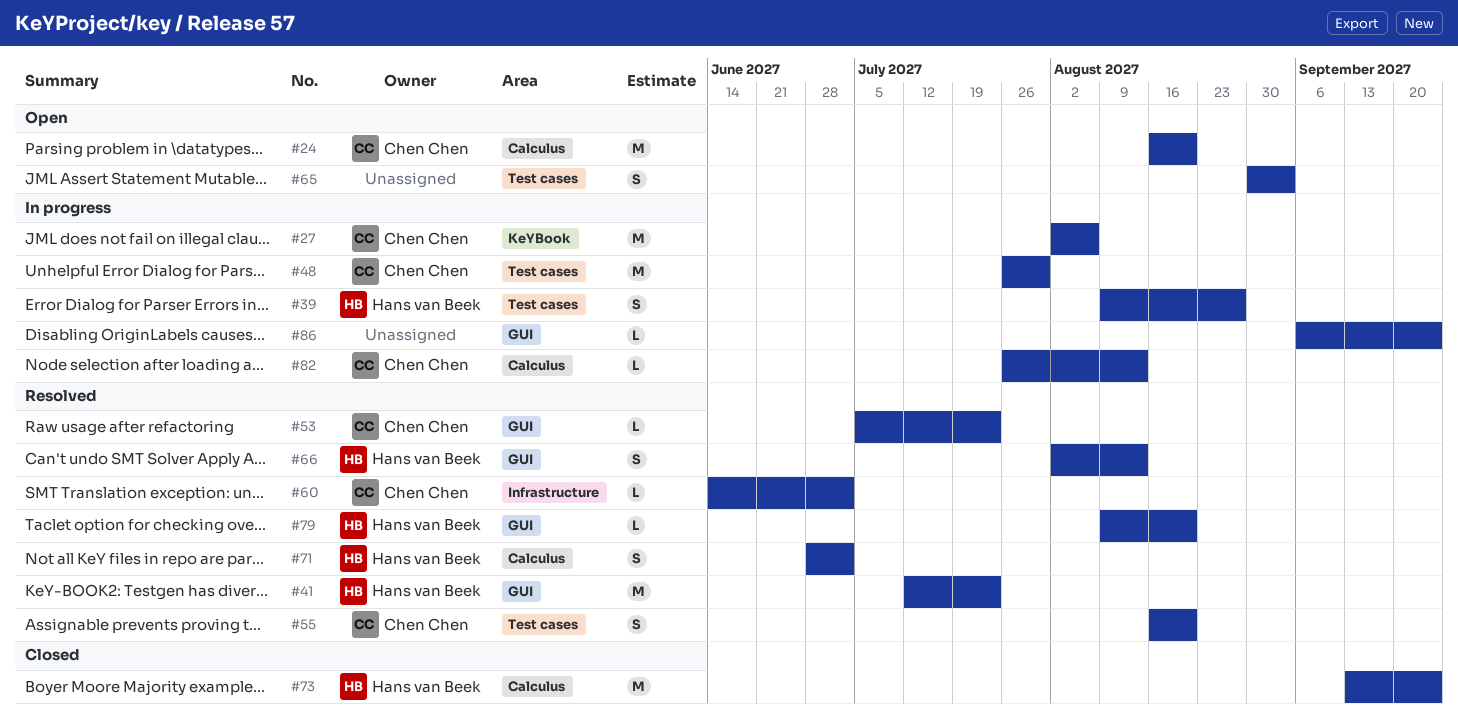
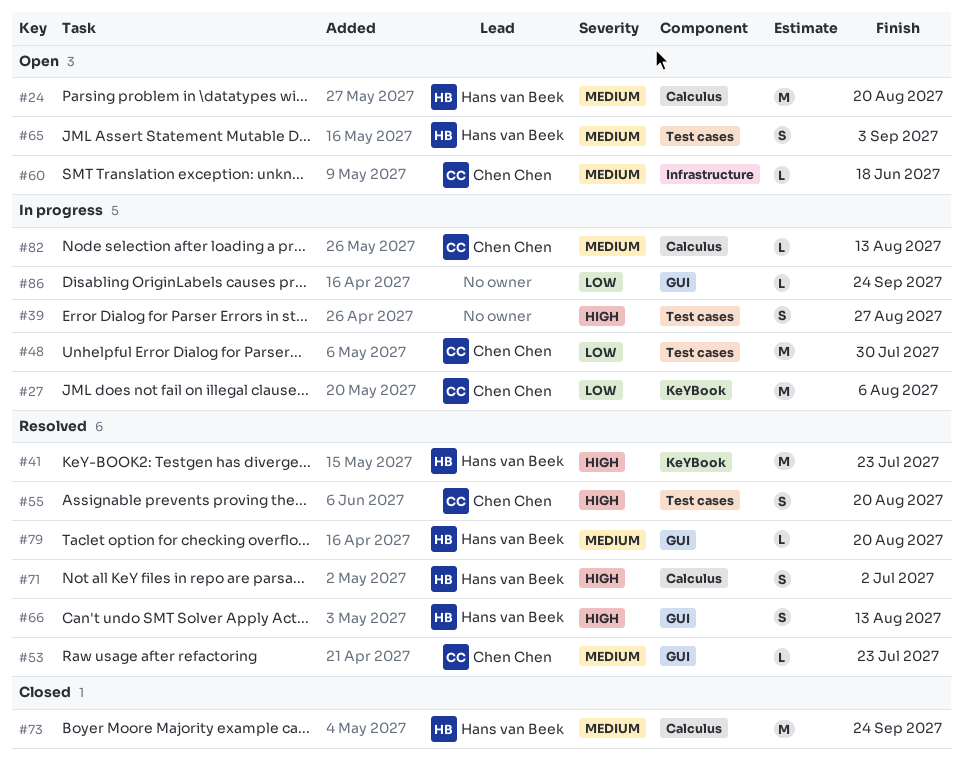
#24, owner: Chen Chen -> Hans van Beek
#39, owner: Hans van Beek -> none
#41, label: GUI -> KeYBook
#60, status: Resolved -> Open
#60, due: Jul 2 -> Jun 18
#65, owner: none -> Hans van Beek

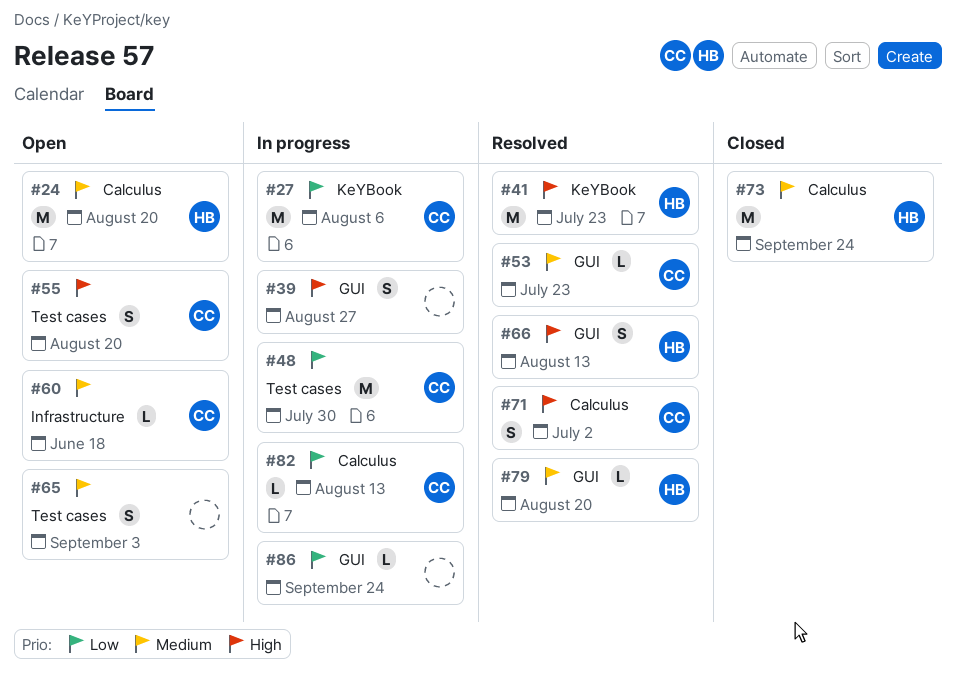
#39, label: Test cases -> GUI
#55, status: Resolved -> Open
#65, owner: Hans van Beek -> none
#71, owner: Hans van Beek -> Chen Chen
#82, priority: Medium -> Low

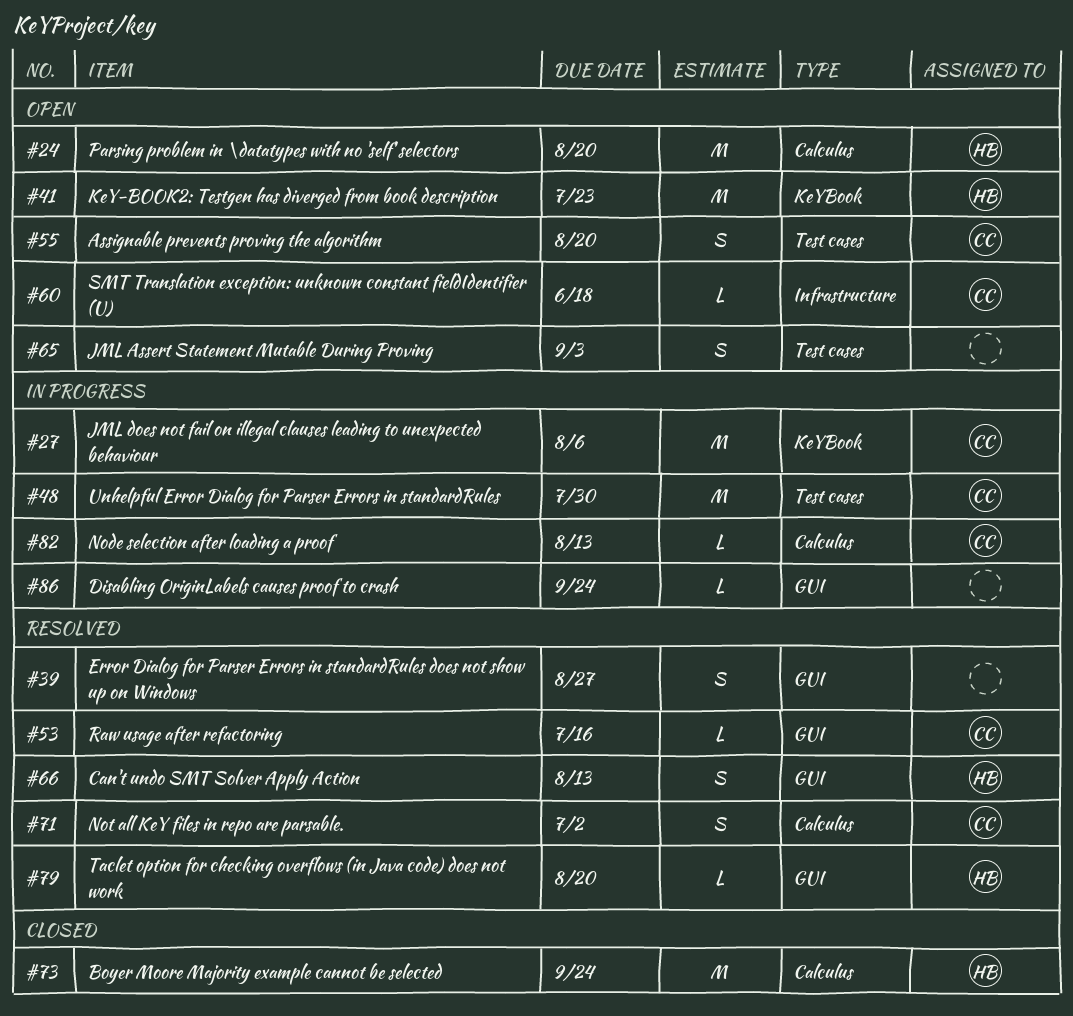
#39, status: In progress -> Resolved
#41, status: Resolved -> Open
#53, due: Jul 23 -> Jul 16

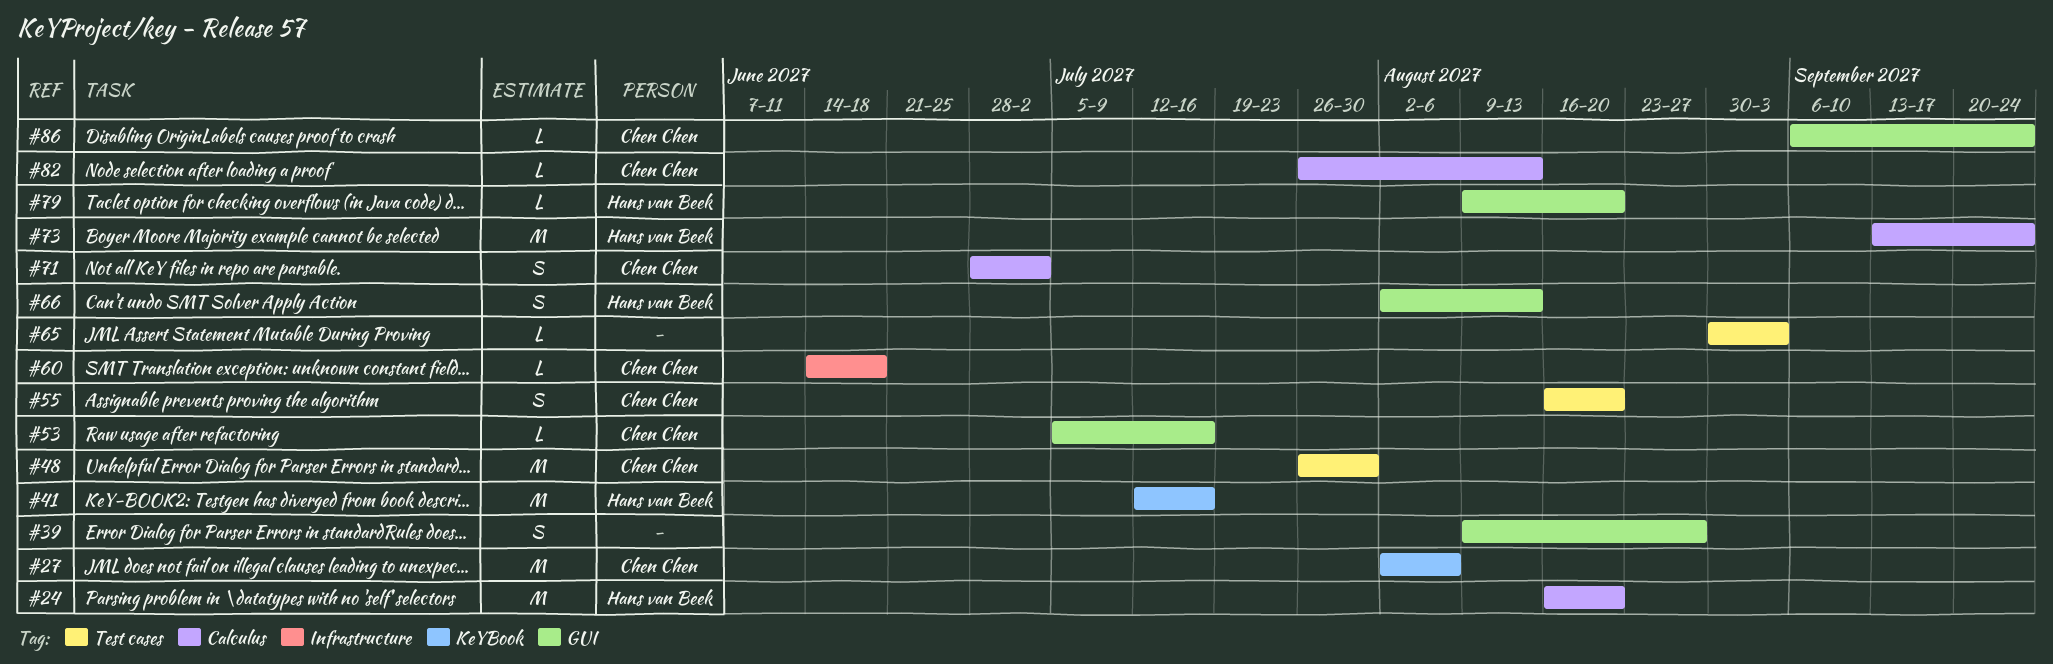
#41, due: Jul 23 -> Jul 16
#65, estimate: S -> L
#86, owner: none -> Chen Chen

